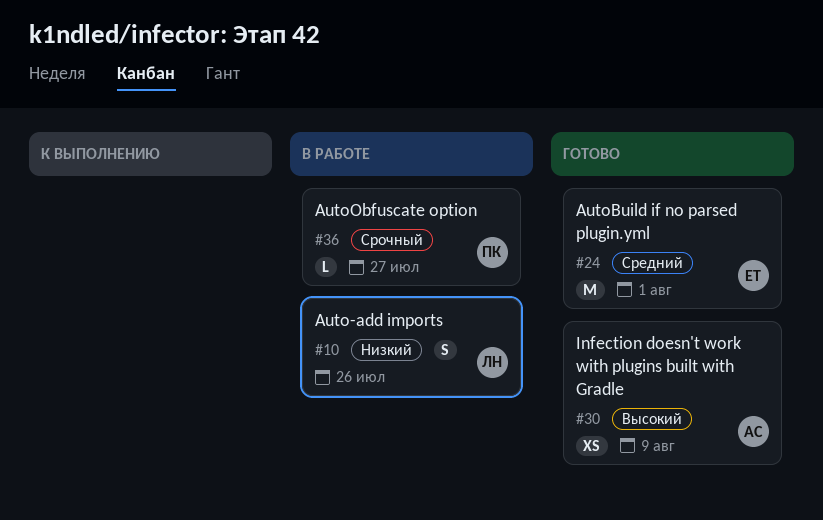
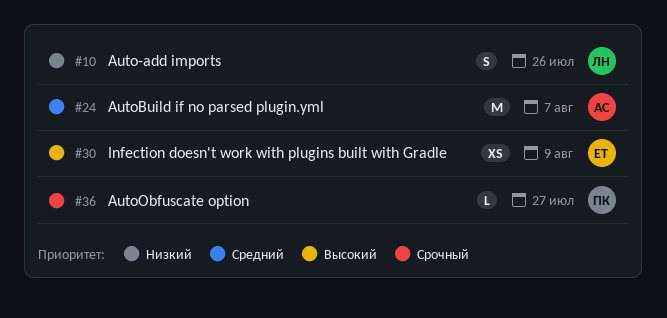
#24, owner: ЕТ -> АС
#24, due: Aug 1 -> Aug 7
#30, owner: АС -> ЕТ

